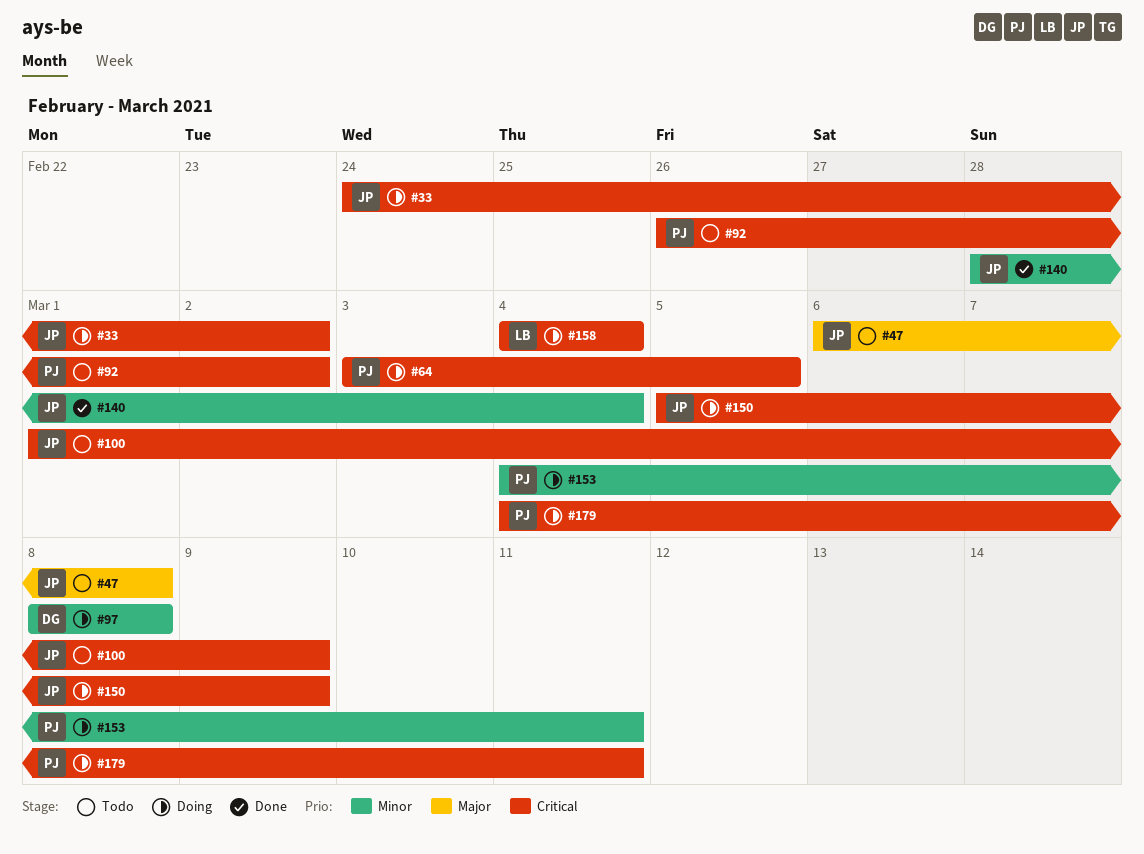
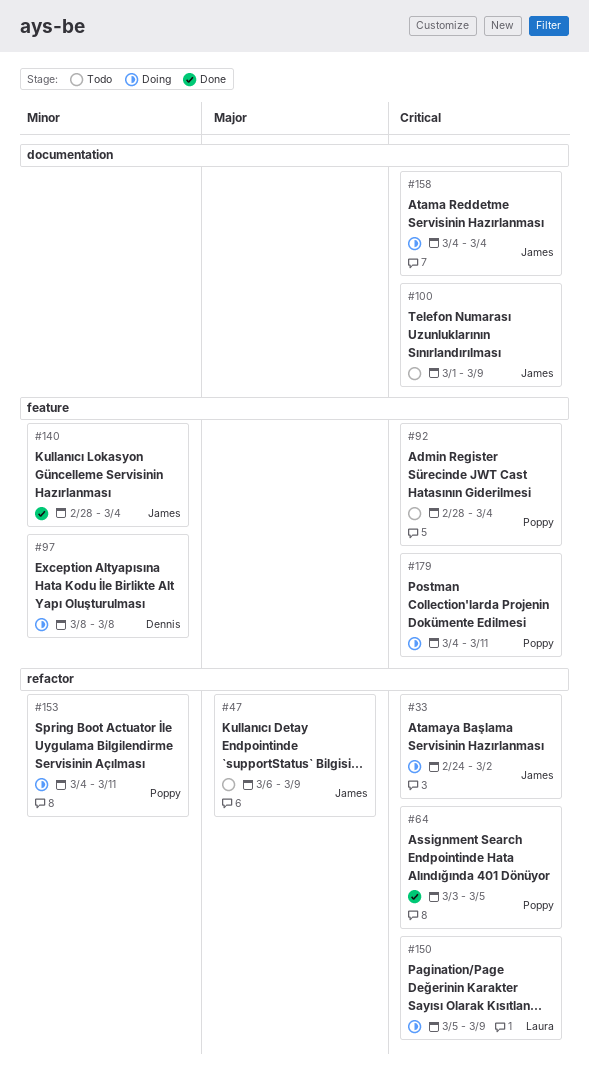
#47, due: Mar 8 -> Mar 9
#64, status: Doing -> Done
#92, start: Feb 26 -> Feb 28
#92, due: Mar 2 -> Mar 4
#150, owner: James -> Laura
#158, owner: Laura -> James

